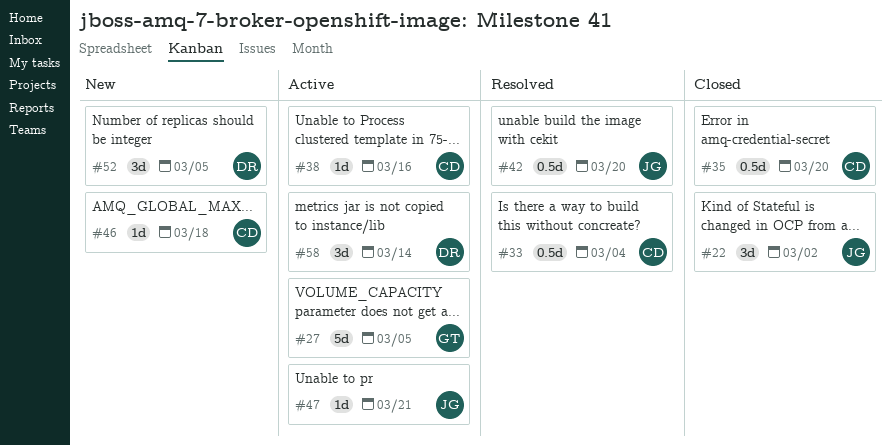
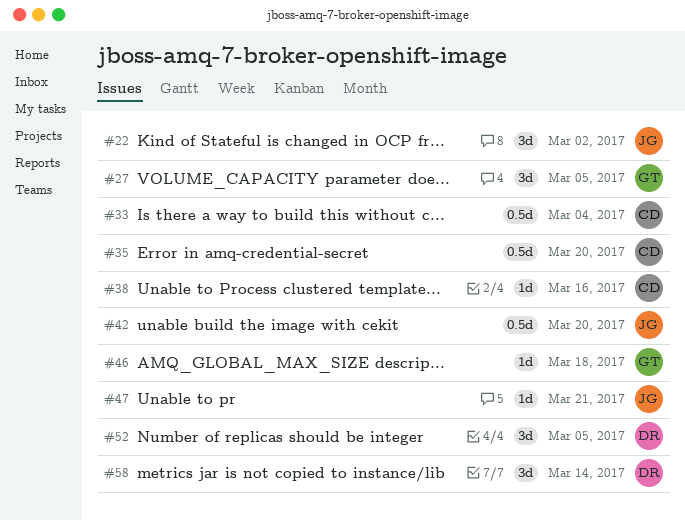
#27, estimate: 5d -> 3d
#46, owner: CD -> GT

